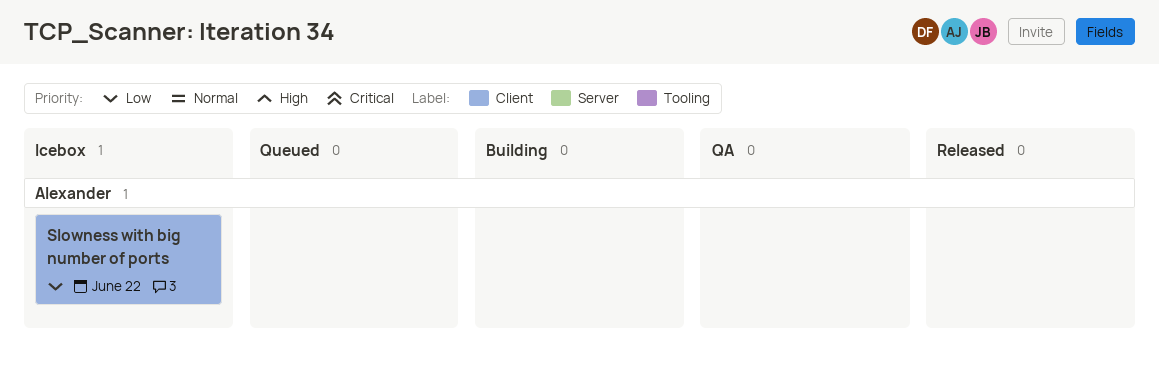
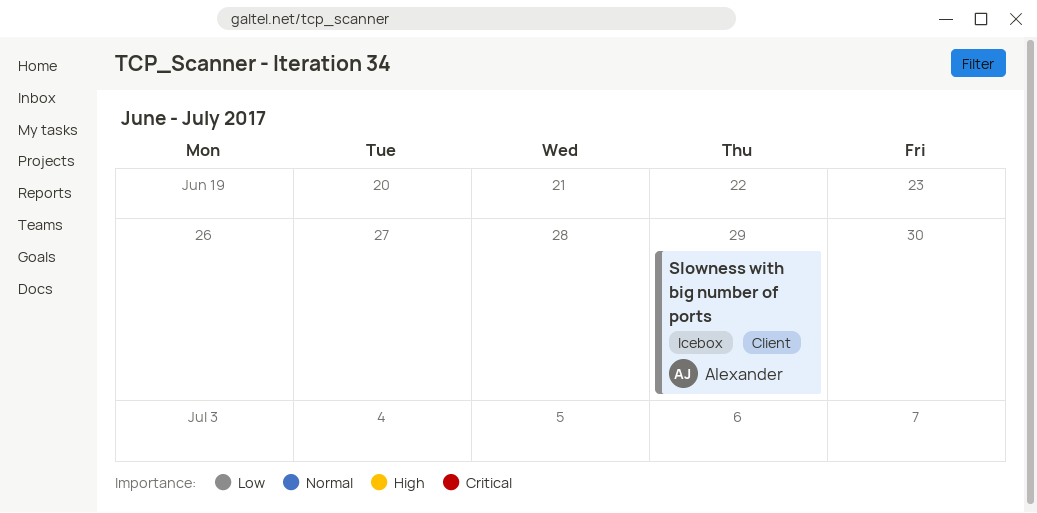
Slowness with big number of ports, due: Jun 22 -> Jun 29

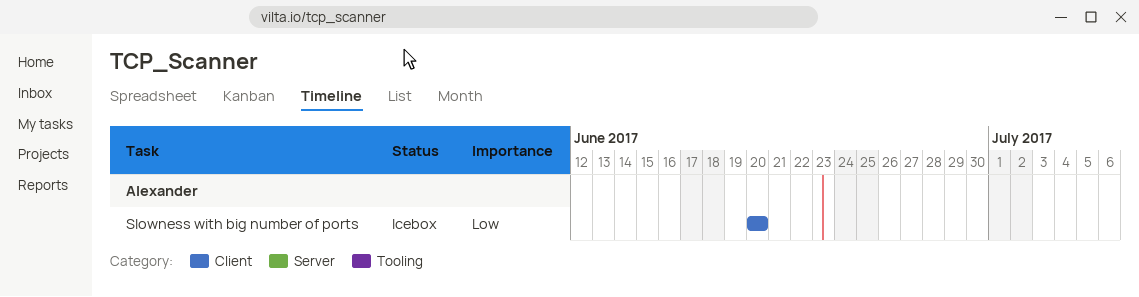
Slowness with big number of ports, due: Jun 29 -> Jun 20

